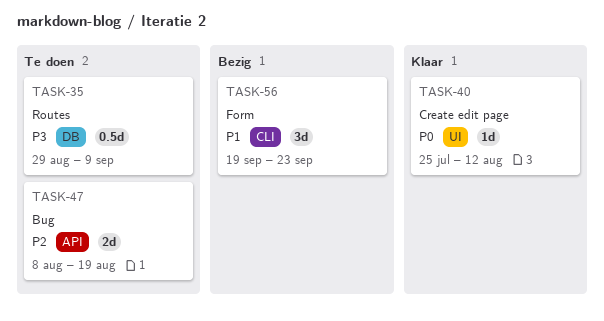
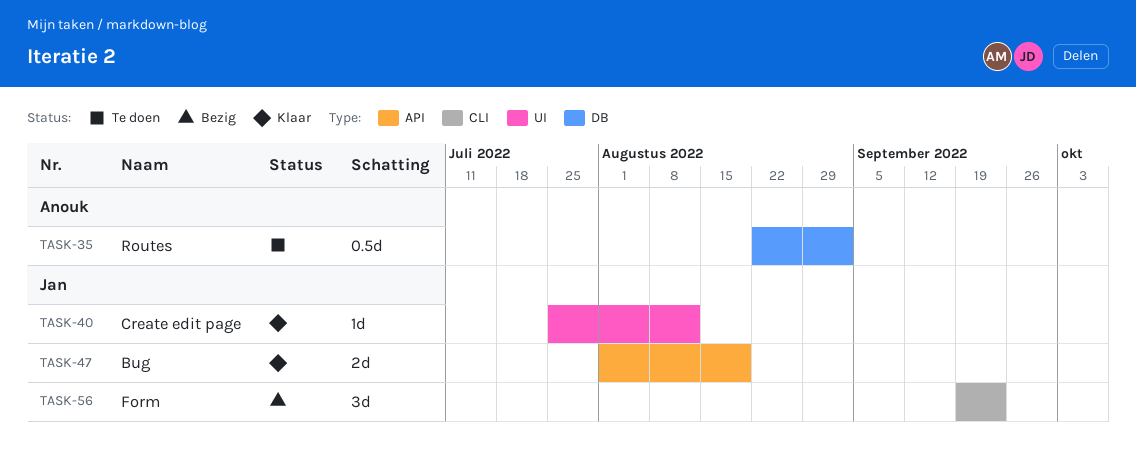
TASK-35, start: Aug 29 -> Aug 22
TASK-35, due: Sep 9 -> Sep 2
TASK-47, status: Te doen -> Klaar
TASK-47, start: Aug 8 -> Aug 1

